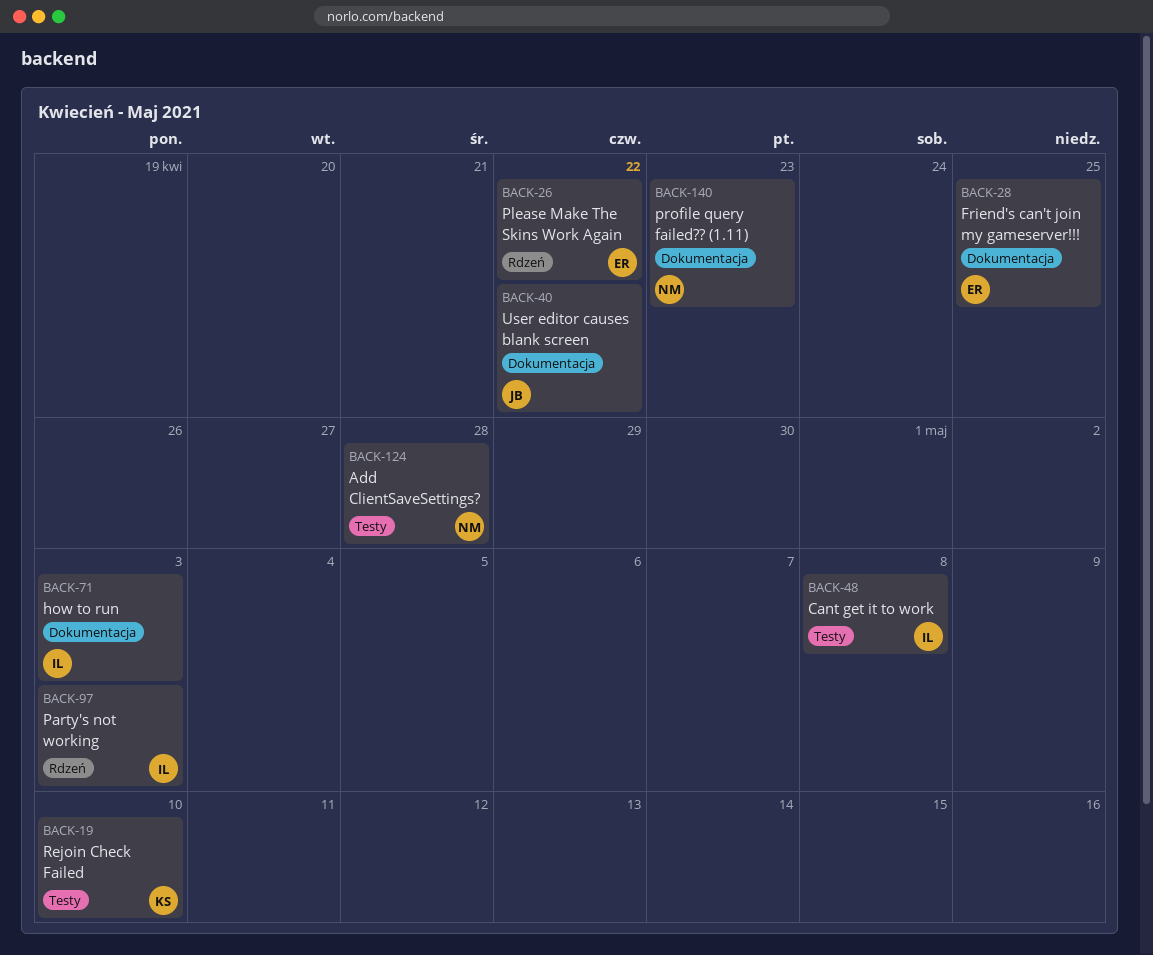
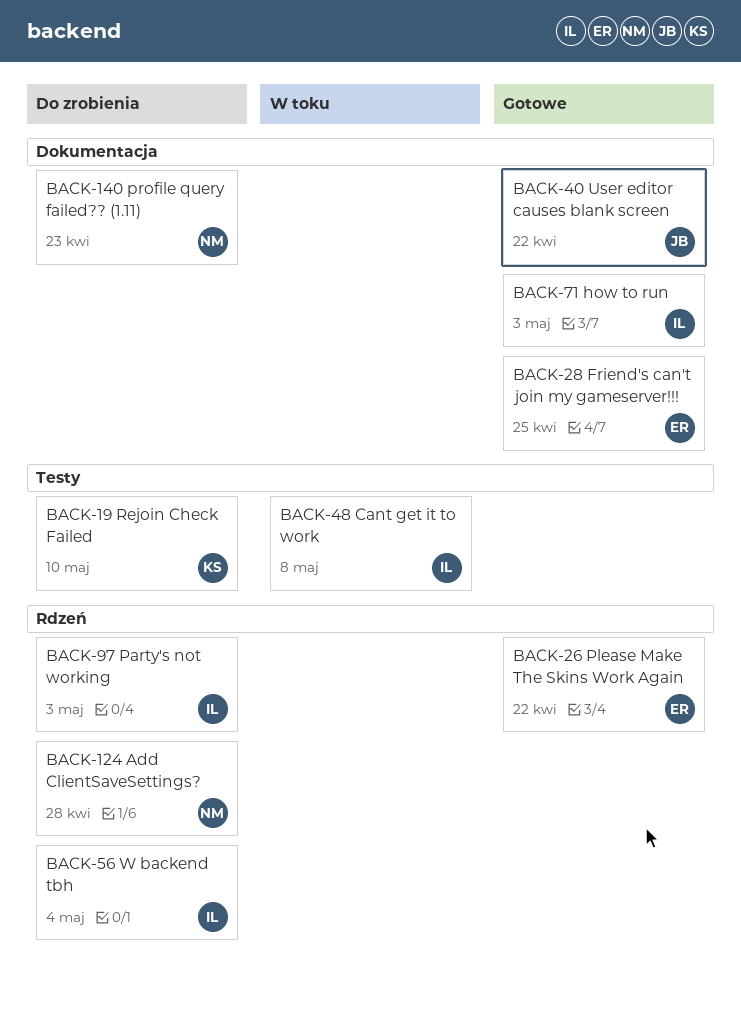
BACK-56: none -> present
BACK-124, label: Testy -> Rdzeń

